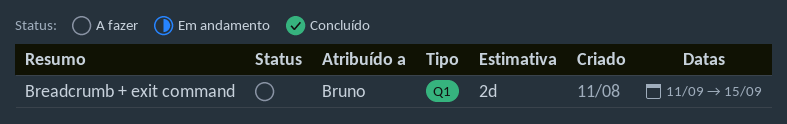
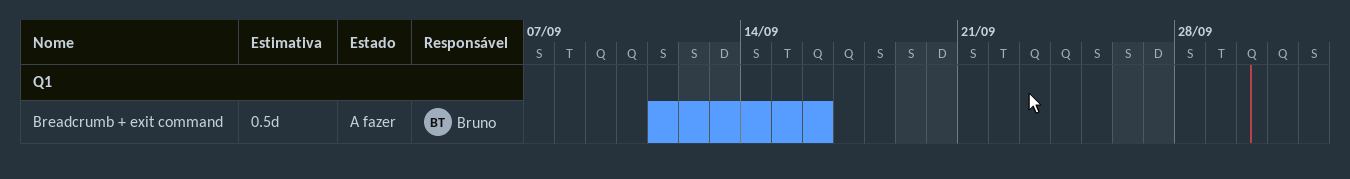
Breadcrumb + exit command, estimate: 2d -> 0.5d
Breadcrumb + exit command, due: Sep 15 -> Sep 16

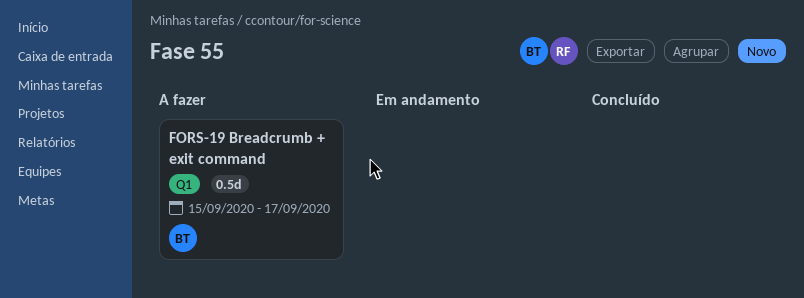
Breadcrumb + exit command, start: Sep 11 -> Sep 15
Breadcrumb + exit command, due: Sep 16 -> Sep 17

